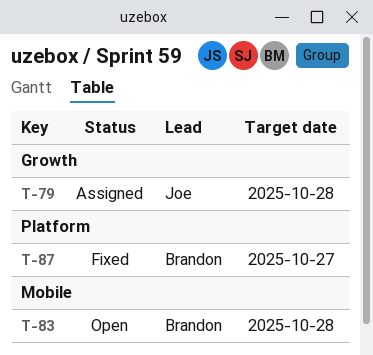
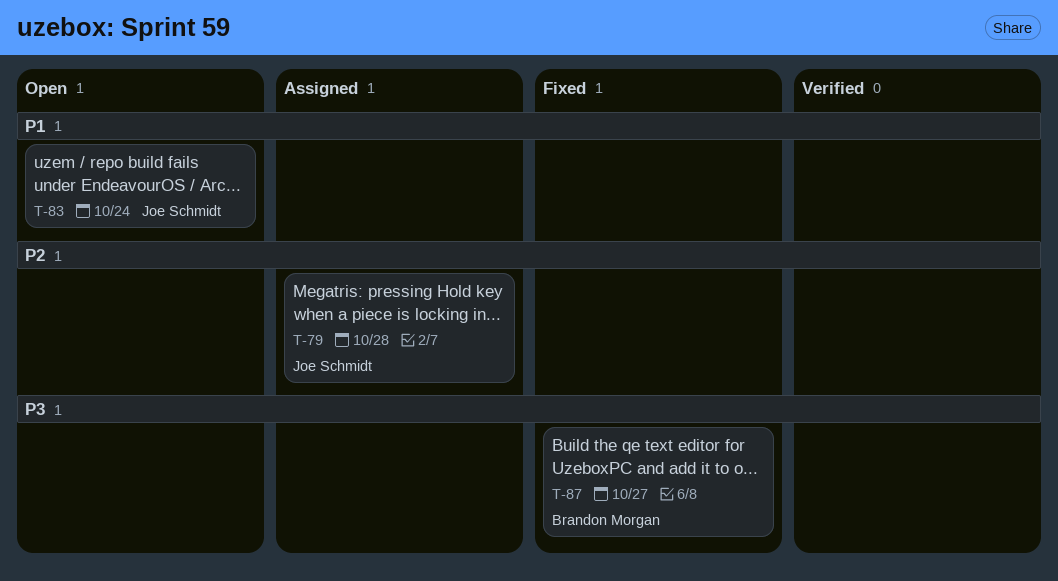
T-83, owner: Brandon Morgan -> Joe Schmidt
T-83, due: Oct 28 -> Oct 24

